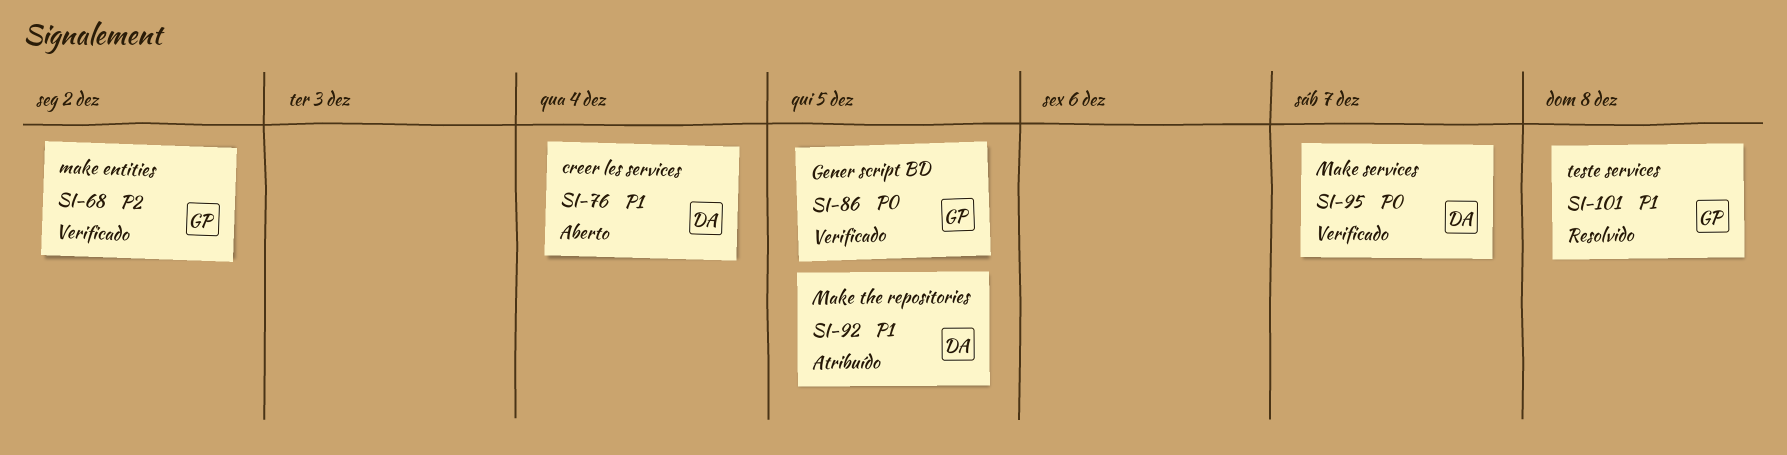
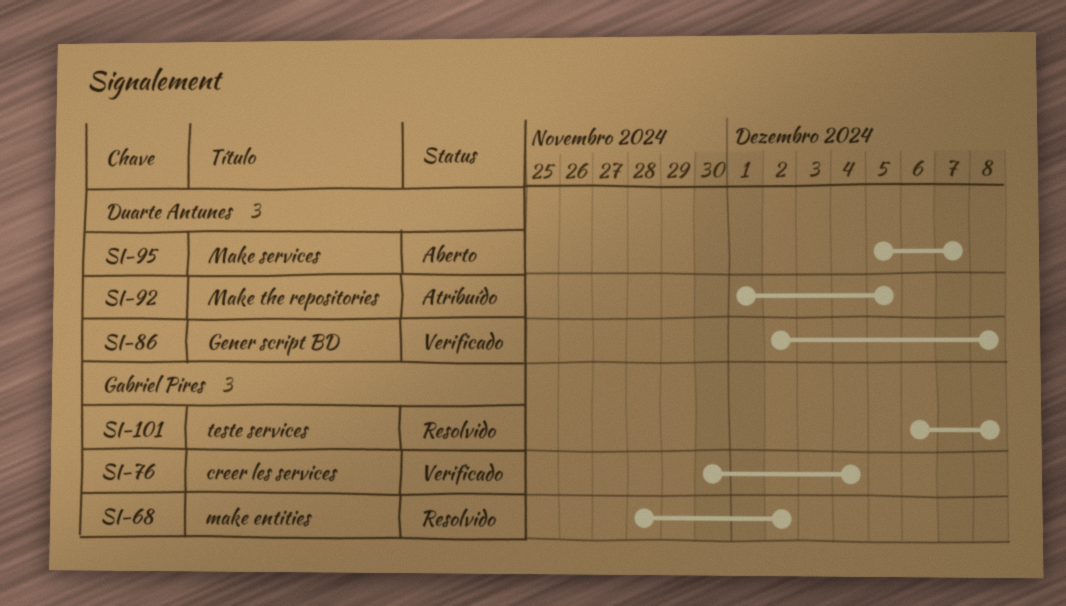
SI-68, status: Verificado -> Resolvido
SI-76, status: Aberto -> Verificado
SI-76, owner: Duarte Antunes -> Gabriel Pires
SI-86, owner: Gabriel Pires -> Duarte Antunes
SI-86, due: Dec 5 -> Dec 8
SI-95, status: Verificado -> Aberto

